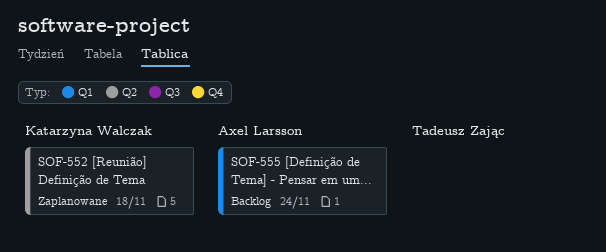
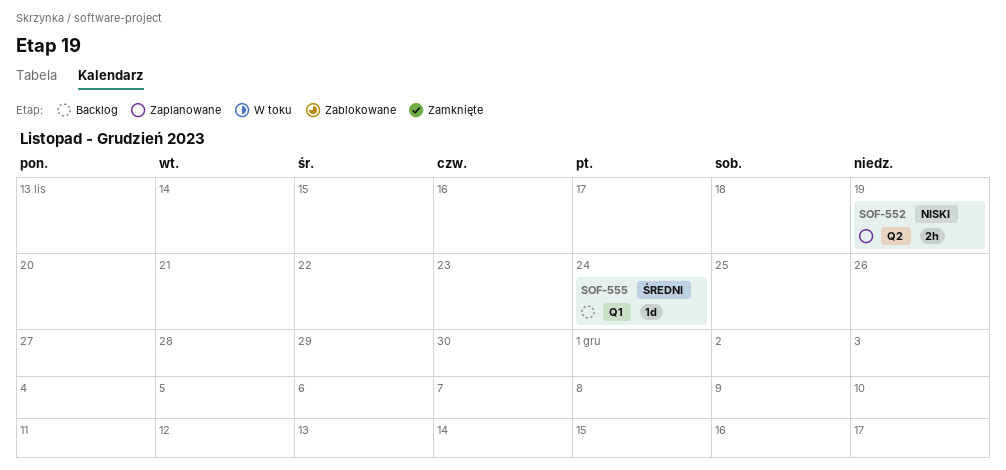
SOF-552, due: Nov 18 -> Nov 19

